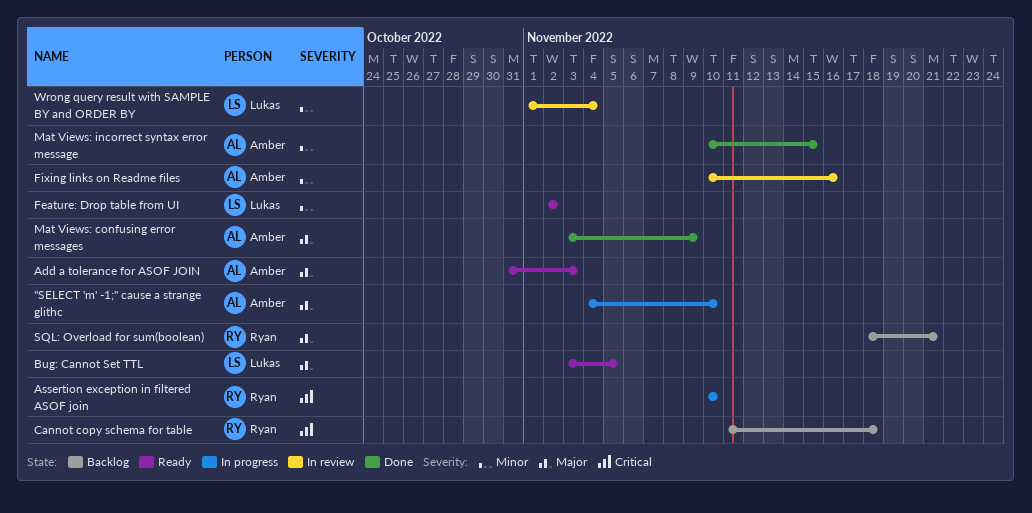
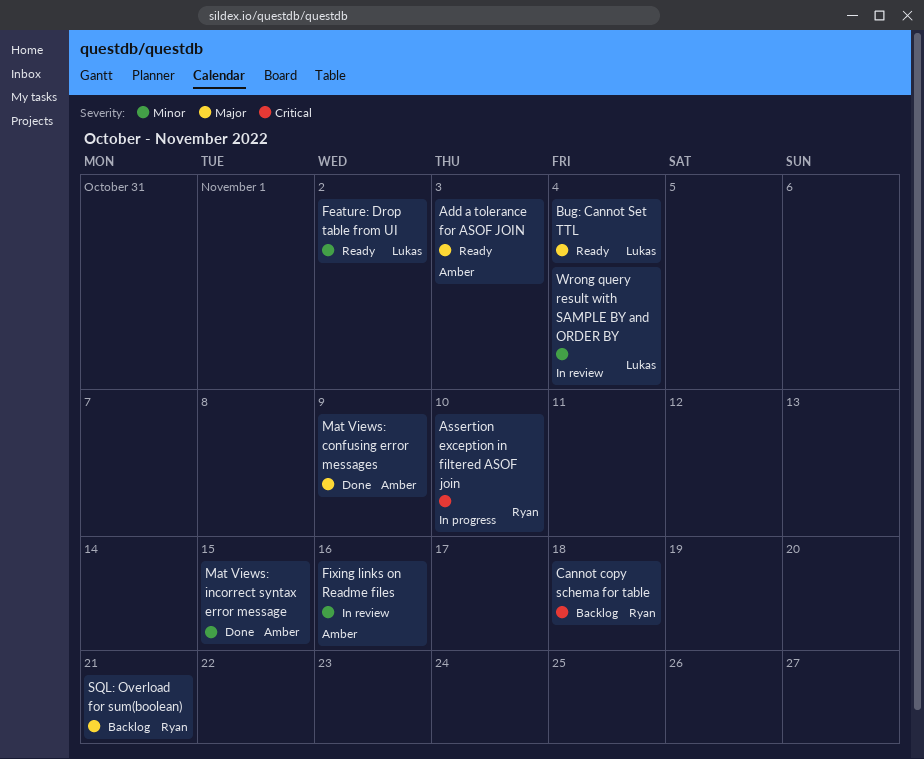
"SELECT 'm' -1;" cause a strange glithc: present -> none
Bug: Cannot Set TTL, due: Nov 5 -> Nov 4

